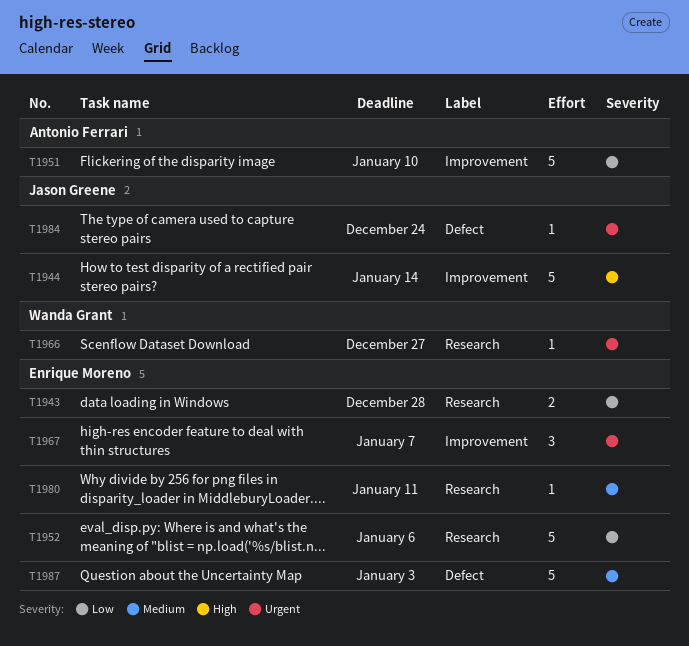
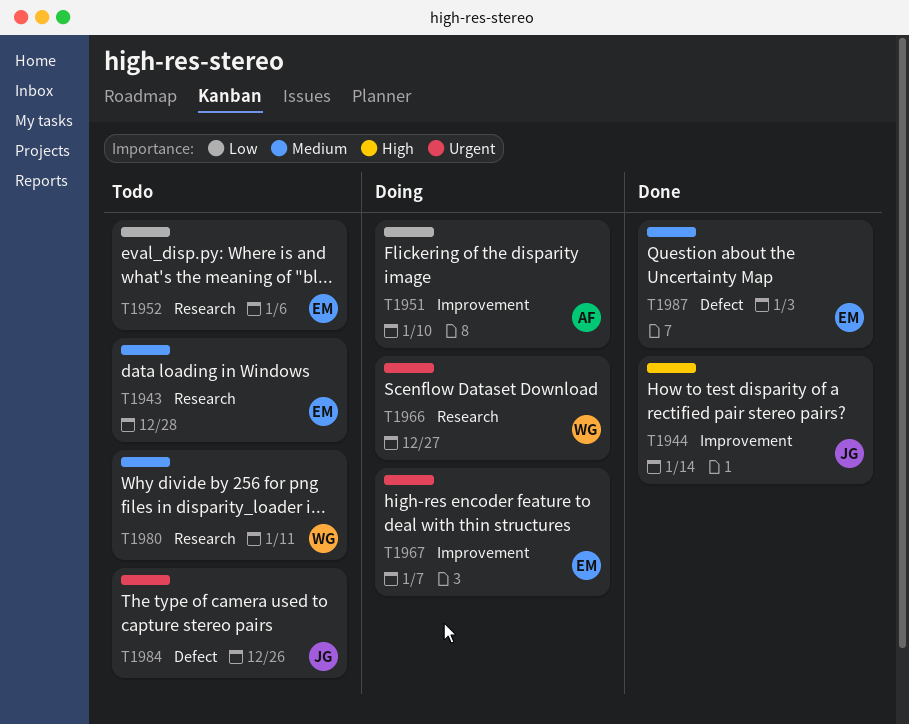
T1943, priority: Low -> Medium
T1980, owner: Enrique Moreno -> Wanda Grant
T1984, due: Dec 24 -> Dec 26

